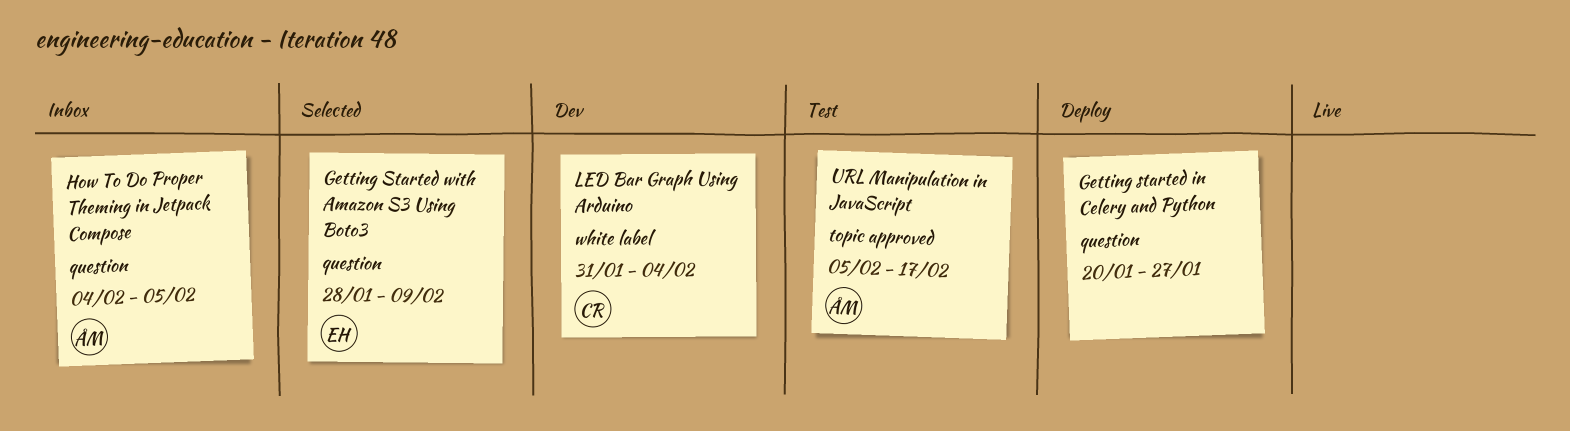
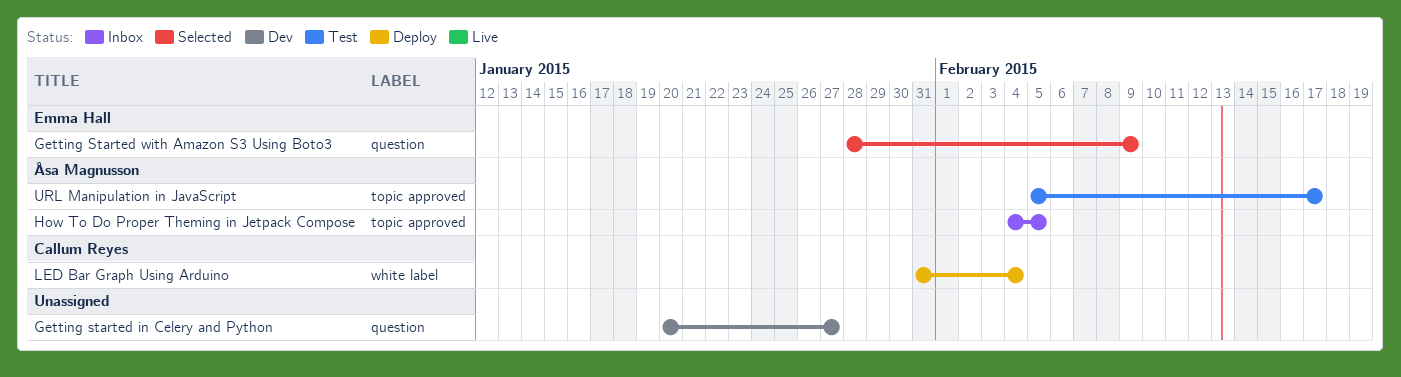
Getting started in Celery and Python, status: Deploy -> Dev
How To Do Proper Theming in Jetpack Compose, label: question -> topic approved
LED Bar Graph Using Arduino, status: Dev -> Deploy

